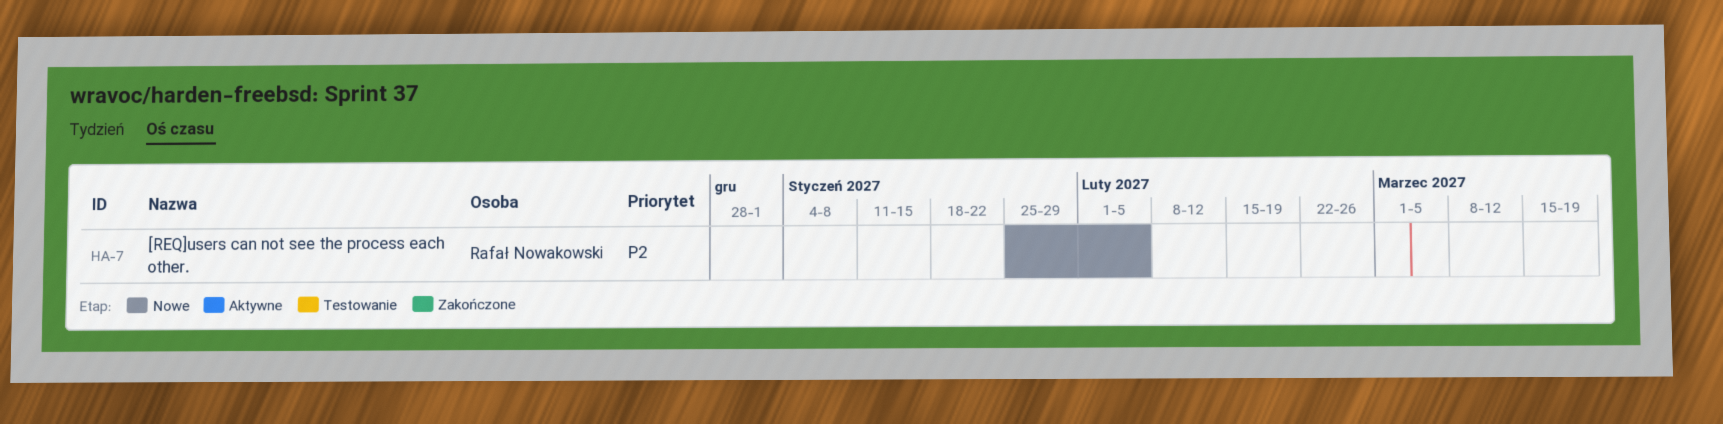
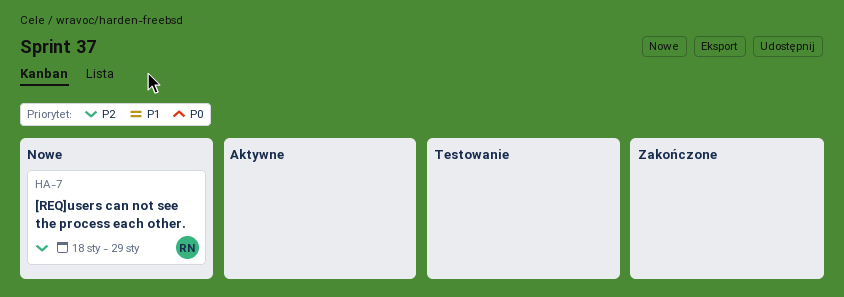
HA-7, start: Jan 25 -> Jan 18
HA-7, due: Feb 5 -> Jan 29

